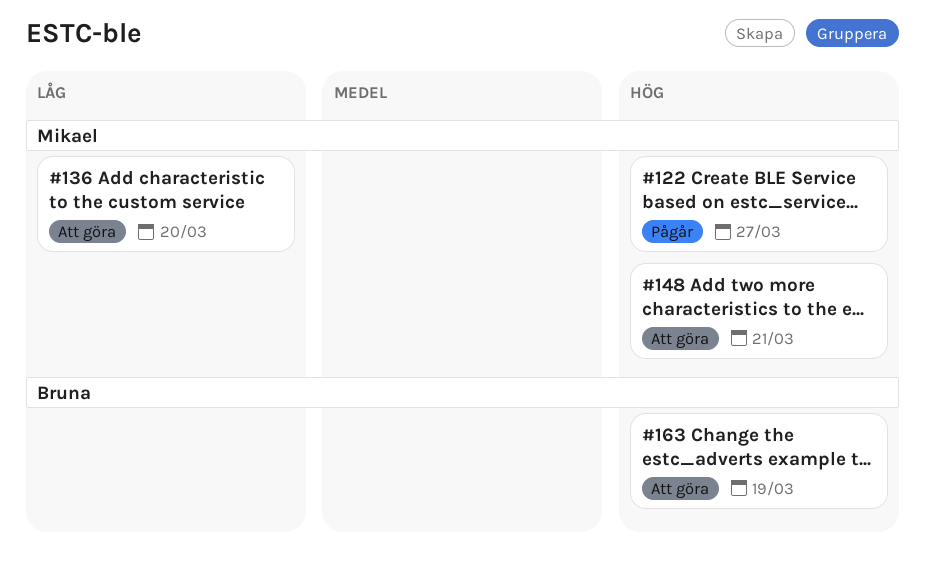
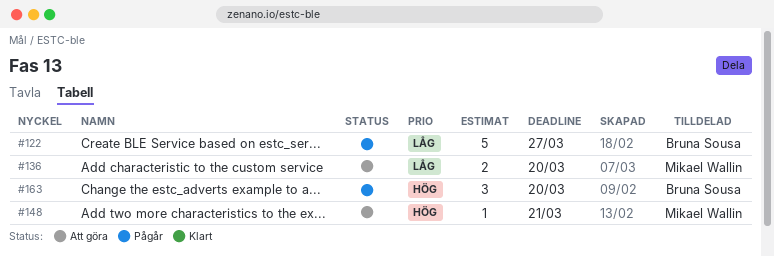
#122, owner: Mikael Wallin -> Bruna Sousa
#122, priority: Hög -> Låg
#163, status: Att göra -> Pågår
#163, due: Mar 19 -> Mar 20

